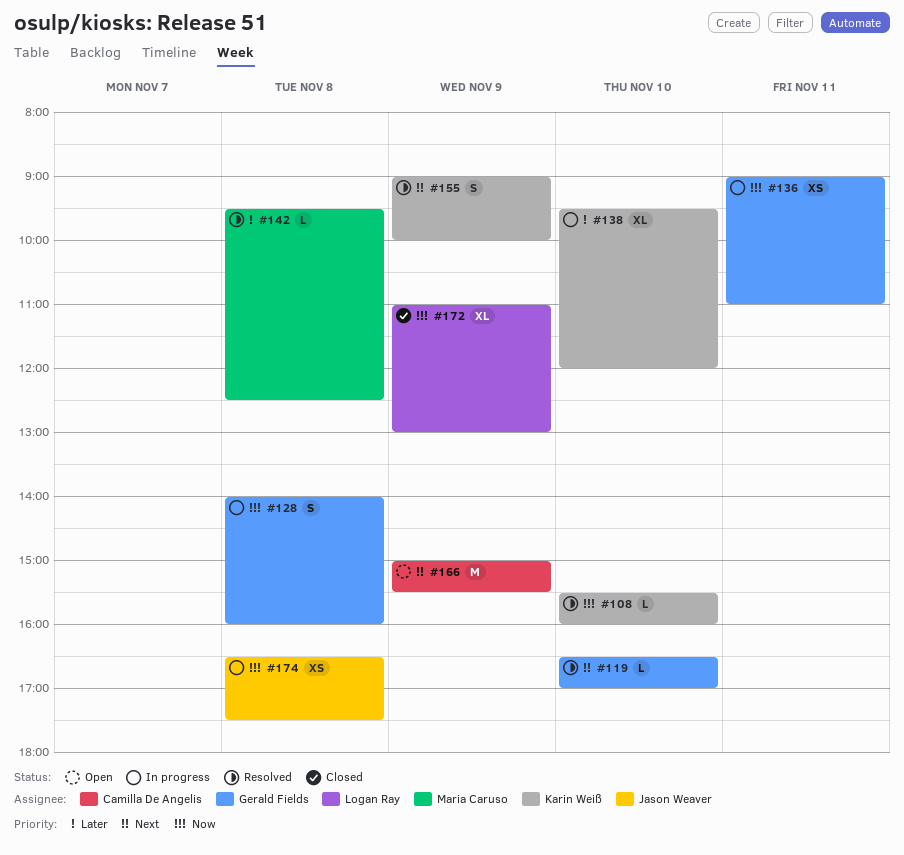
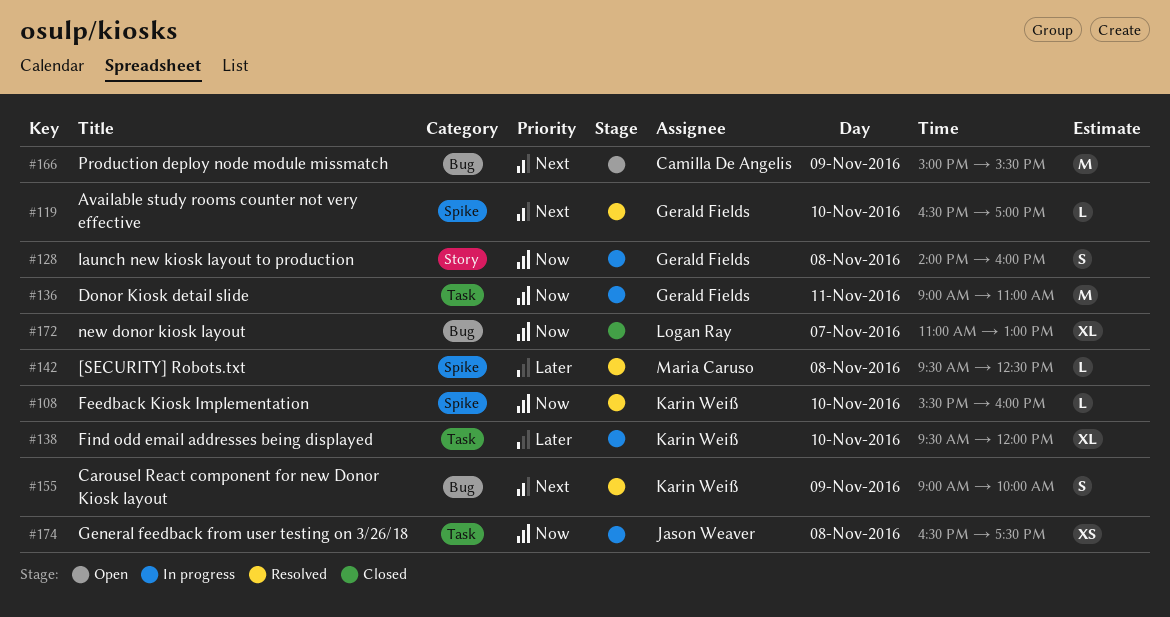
#136, estimate: XS -> M
#172, day: Nov 9 -> Nov 7

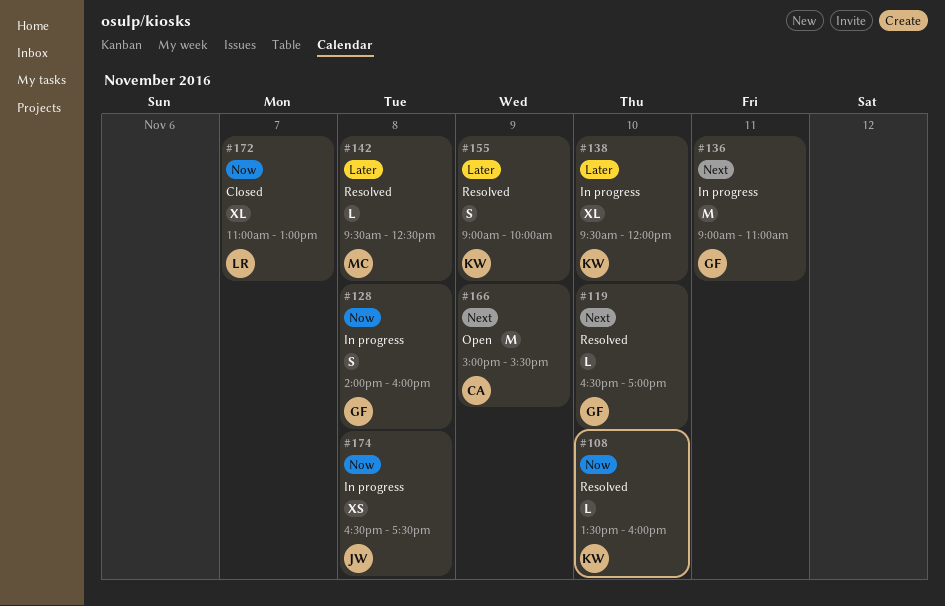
#108, begins: 15:30 -> 13:30
#136, priority: Now -> Next
#155, priority: Next -> Later

